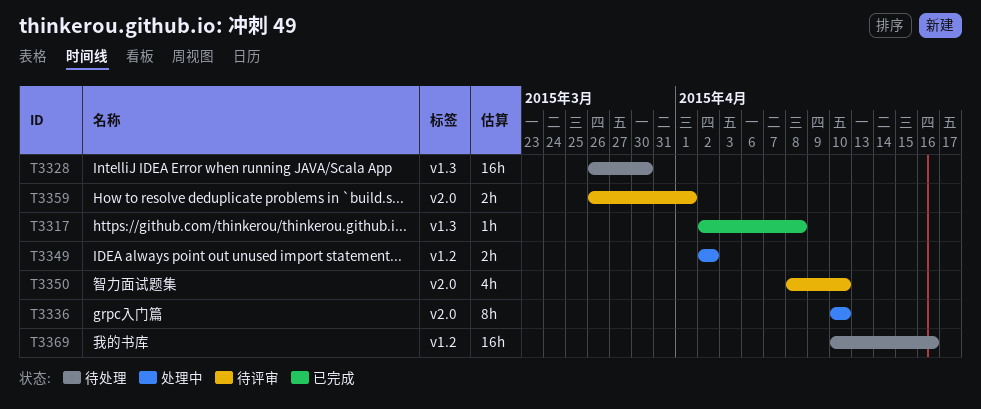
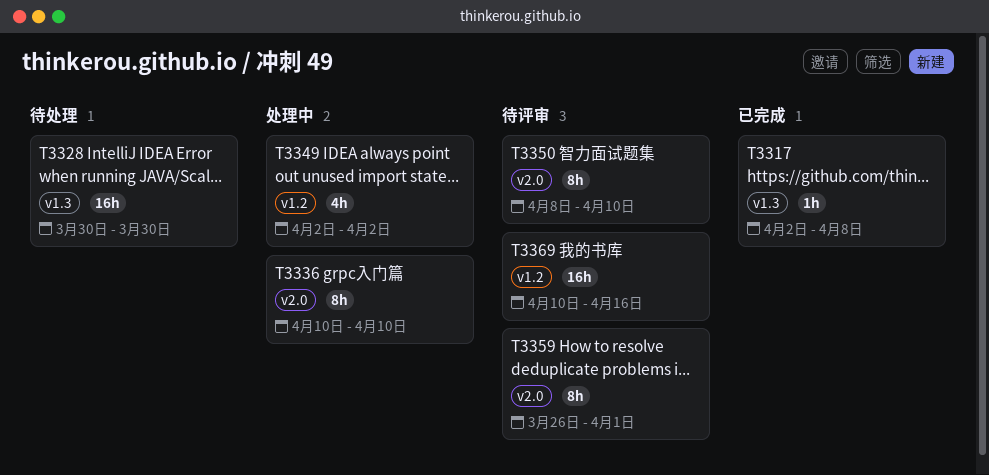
T3328, start: Mar 26 -> Mar 30
T3349, estimate: 2h -> 4h
T3350, estimate: 4h -> 8h
T3359, estimate: 2h -> 8h
T3369, status: 待处理 -> 待评审

